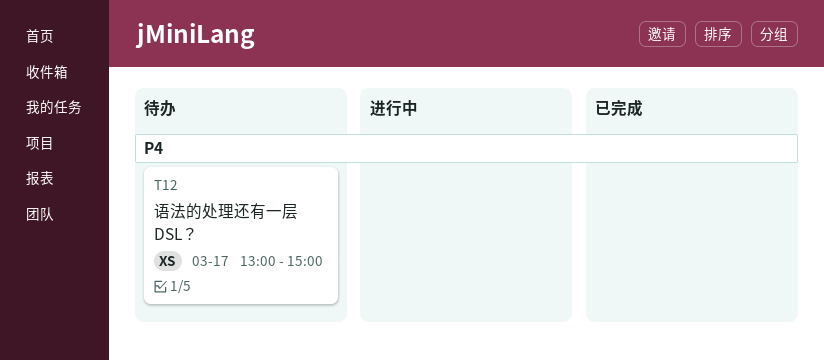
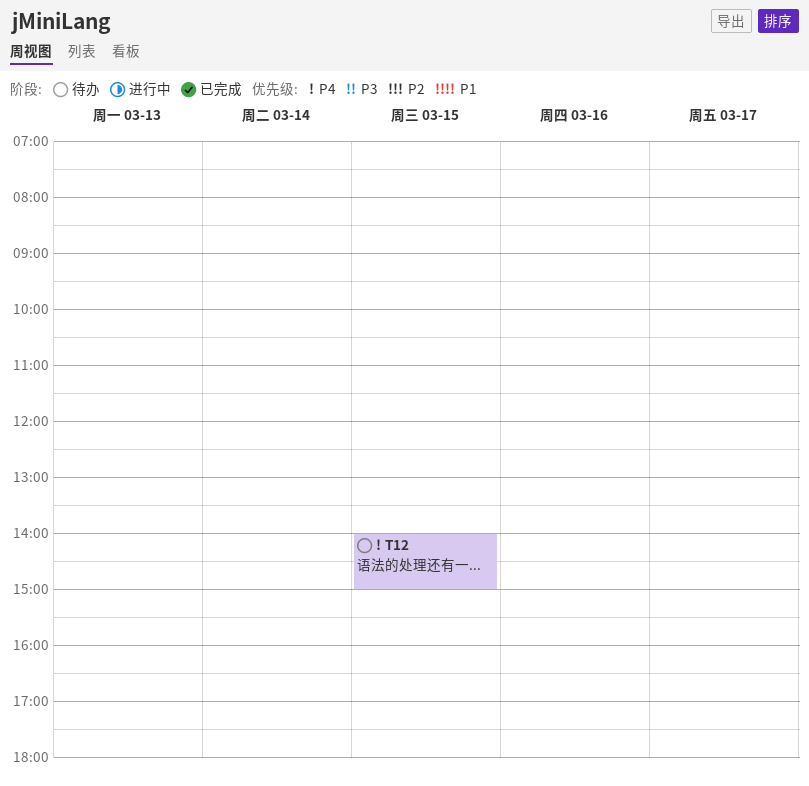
T12, day: Mar 17 -> Mar 15
T12, begins: 13:00 -> 14:00

